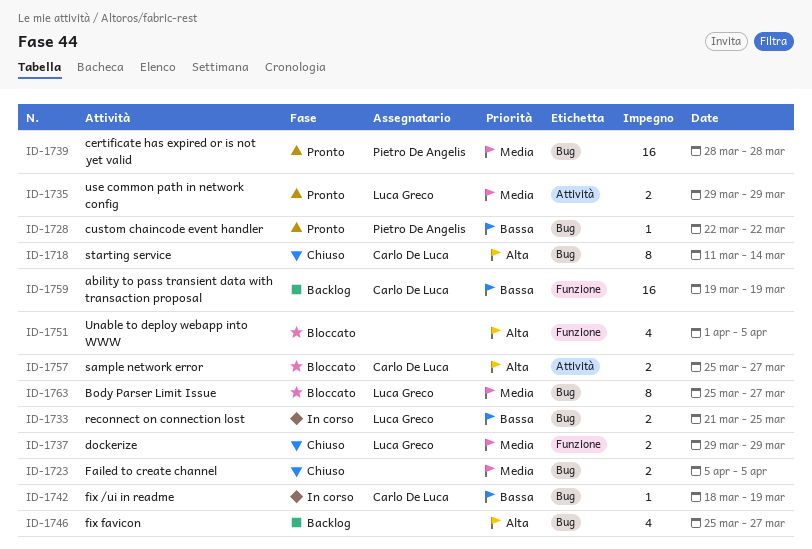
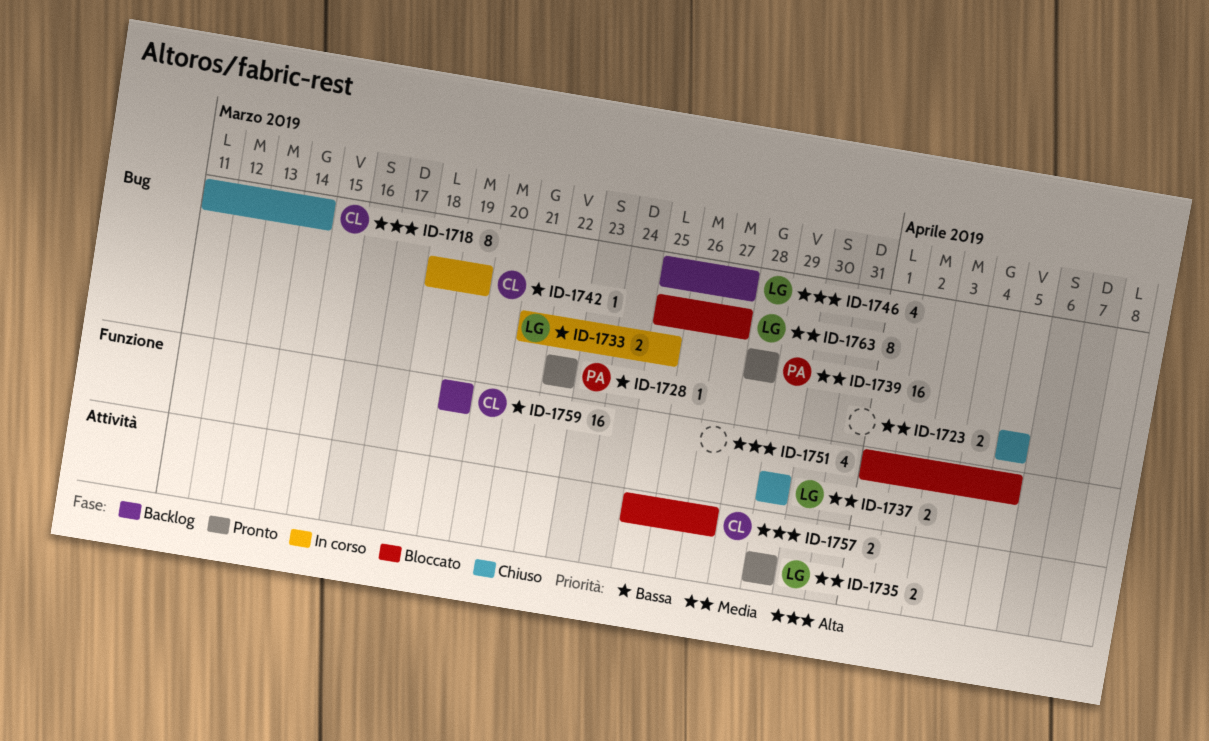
ID-1746, owner: none -> Luca Greco

